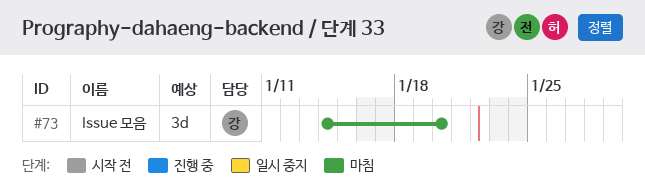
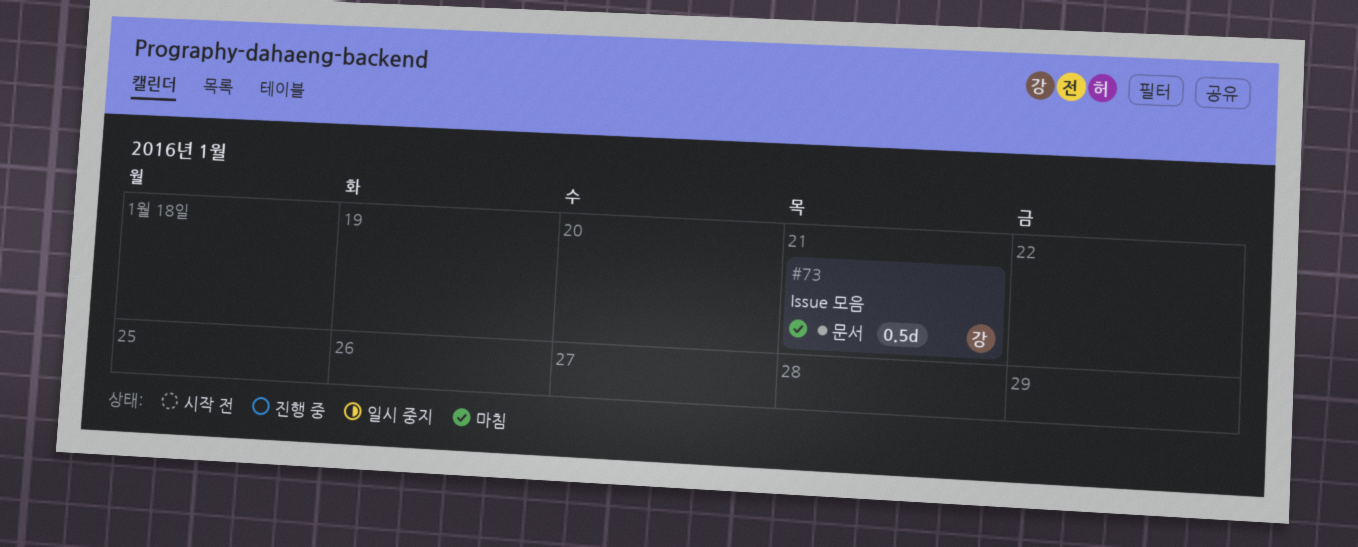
#73, estimate: 3d -> 0.5d
#73, due: Jan 20 -> Jan 21

